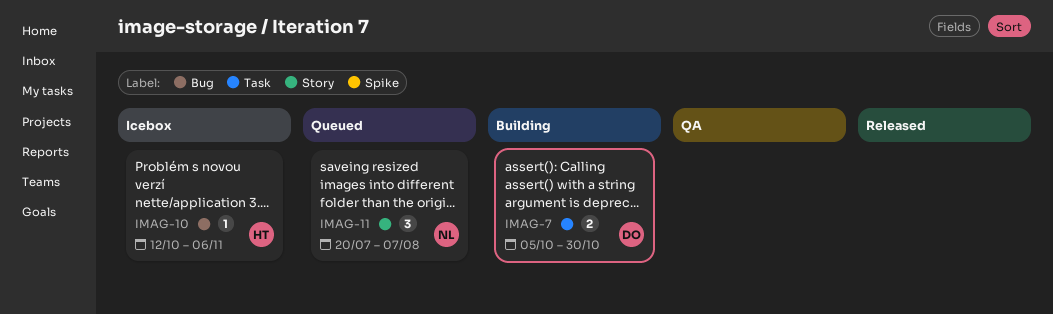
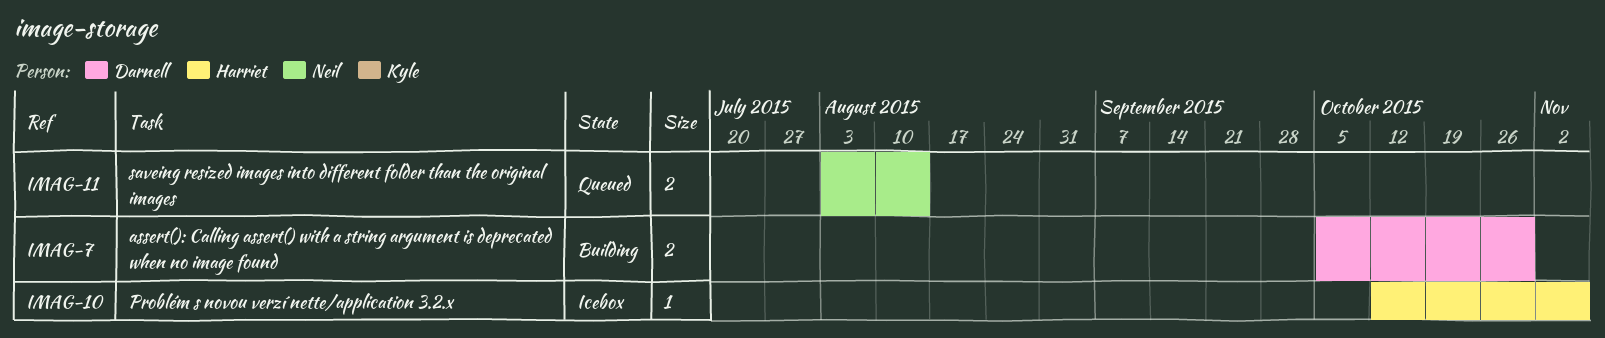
IMAG-11, estimate: 3 -> 2
IMAG-11, start: Jul 20 -> Aug 3
IMAG-11, due: Aug 7 -> Aug 14

